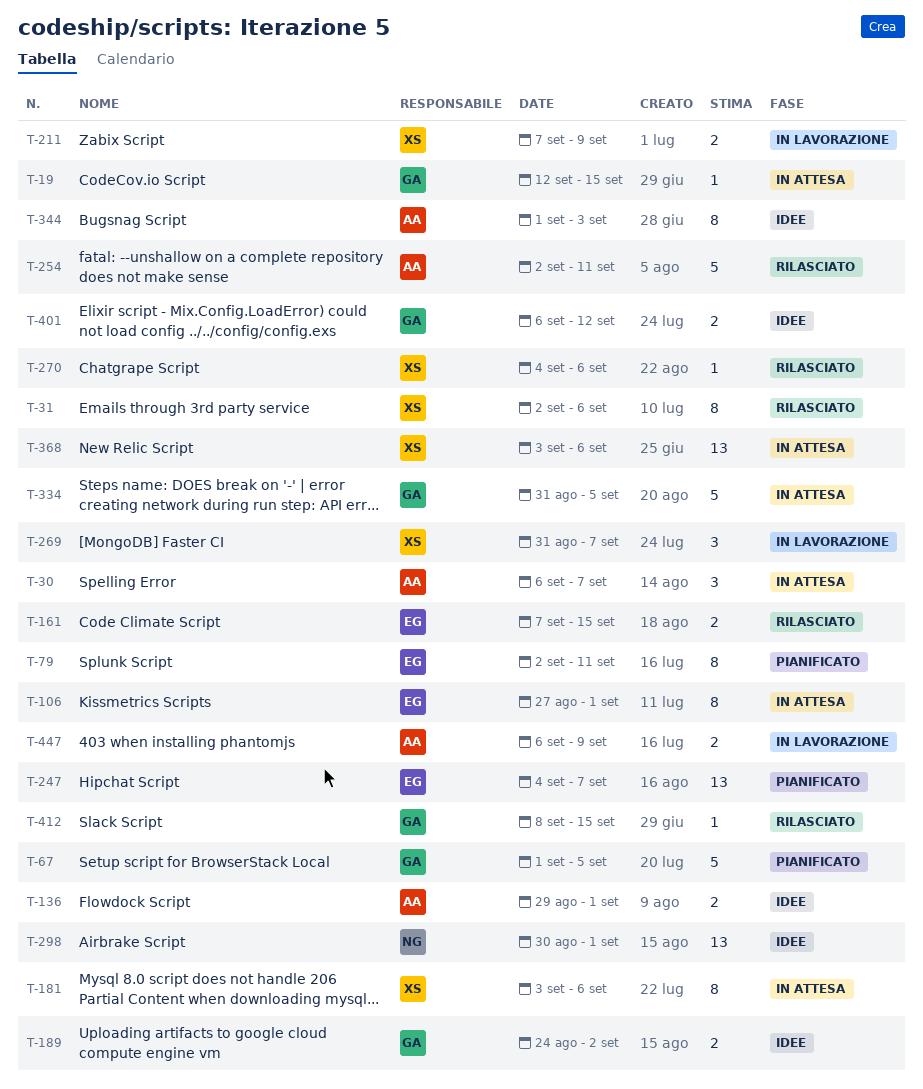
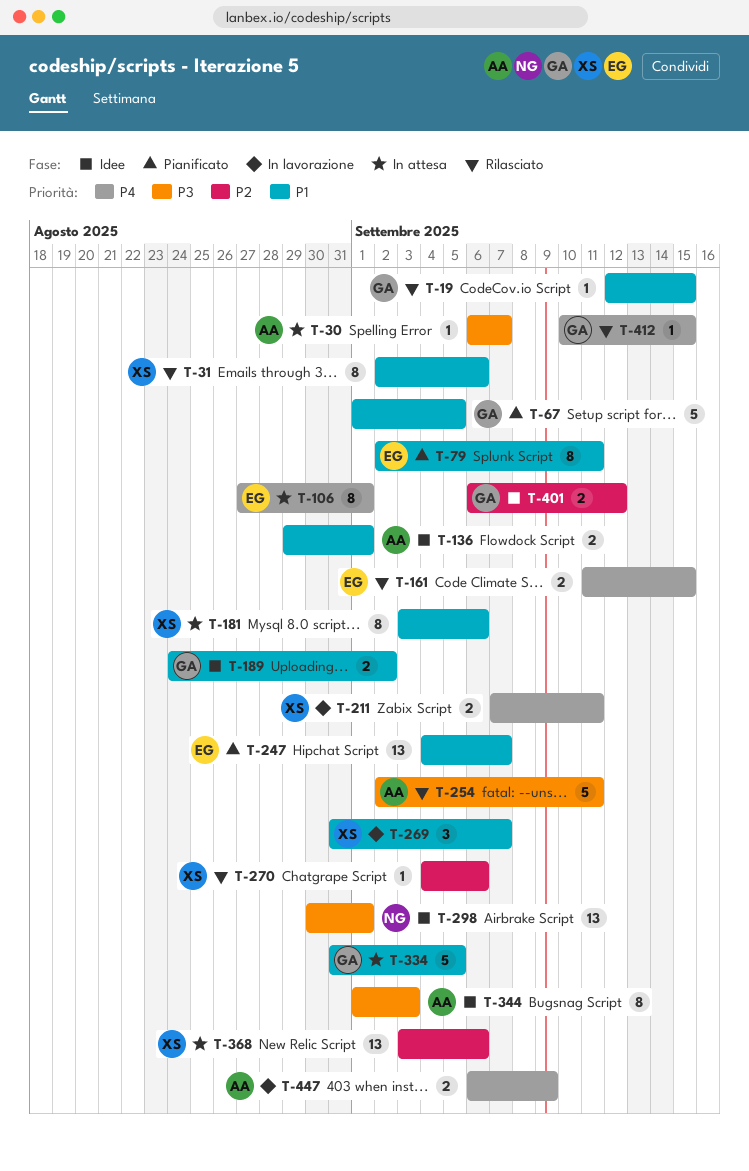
T-19, status: In attesa -> Rilasciato
T-30, estimate: 3 -> 1
T-161, start: Sep 7 -> Sep 11
T-211, due: Sep 9 -> Sep 11
T-412, start: Sep 8 -> Sep 10

